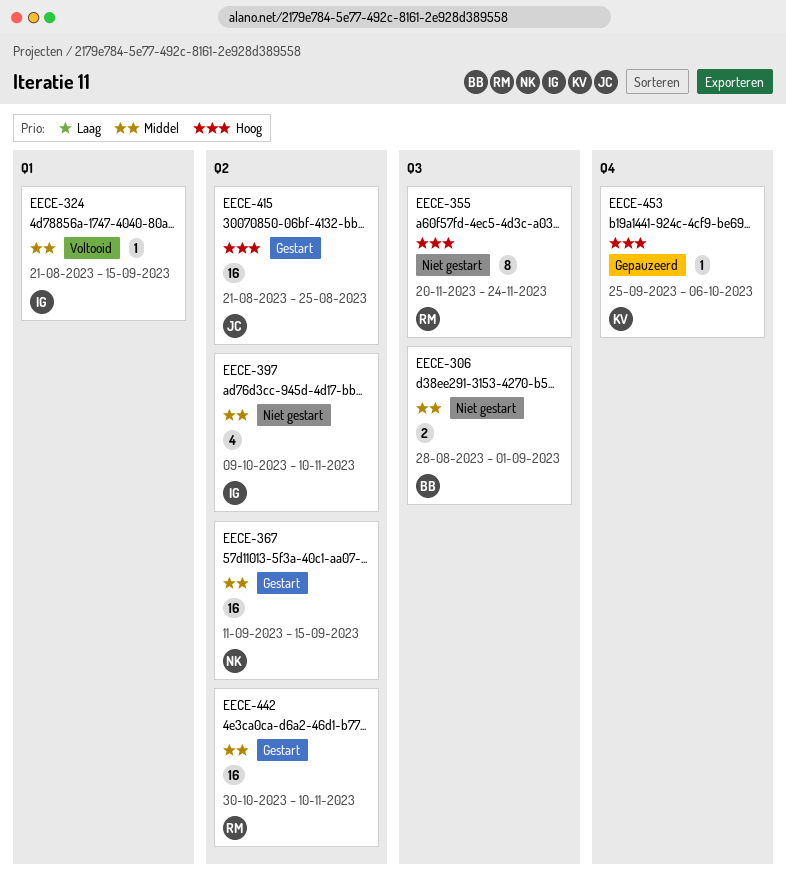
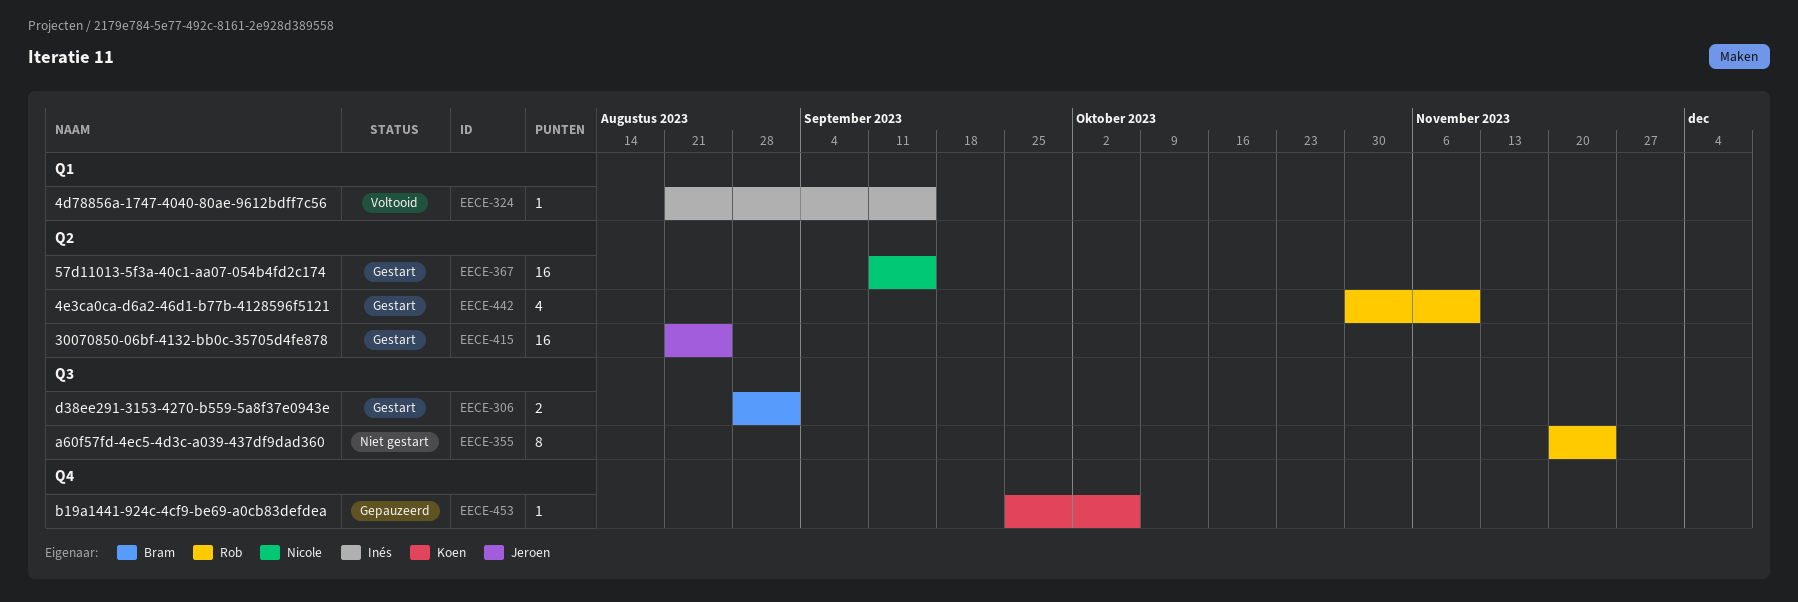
EECE-306, status: Niet gestart -> Gestart
EECE-397: present -> none
EECE-442, estimate: 16 -> 4

